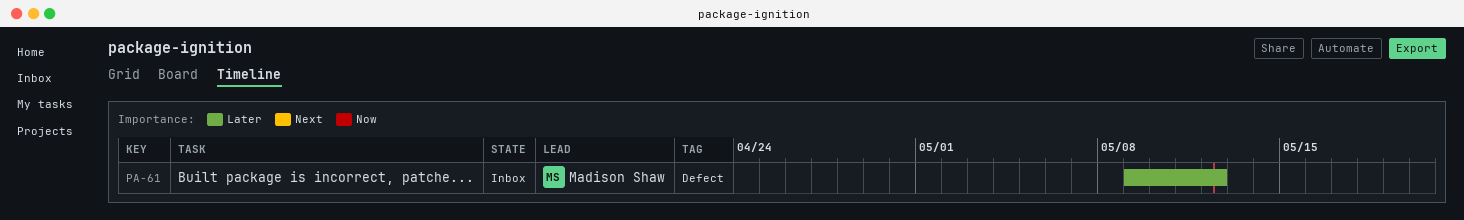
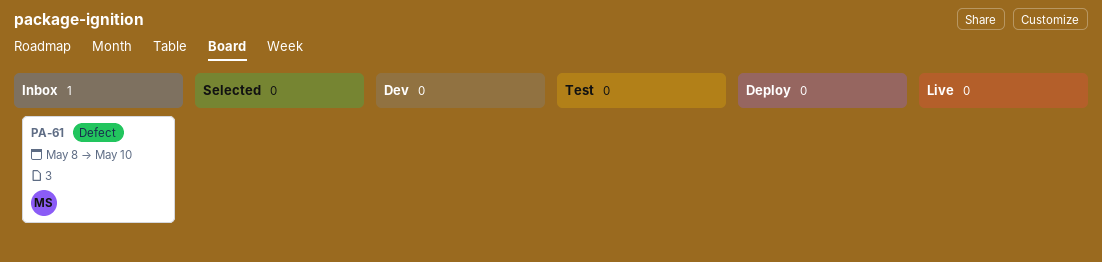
PA-61, start: May 9 -> May 8
PA-61, due: May 12 -> May 10

